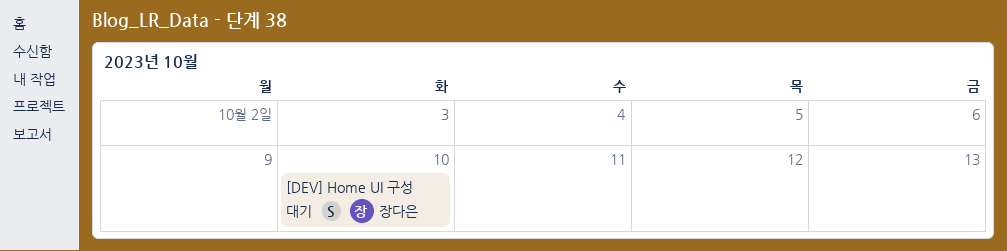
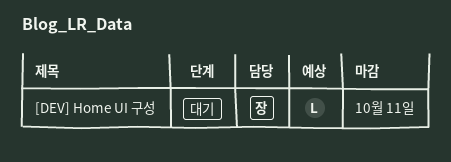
[DEV] Home UI 구성, estimate: S -> L
[DEV] Home UI 구성, due: Oct 10 -> Oct 11

